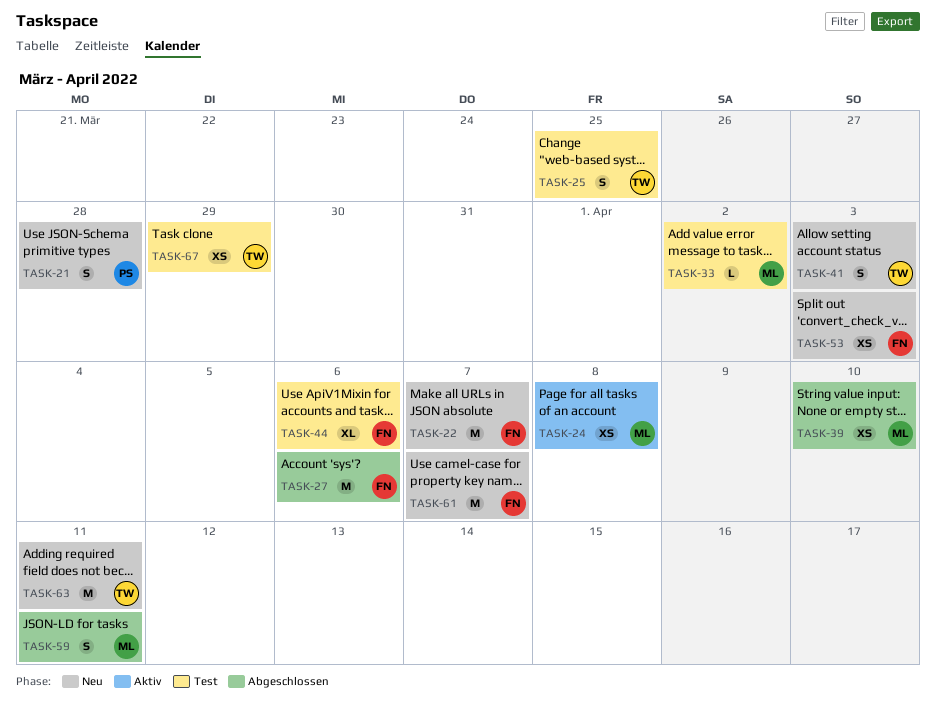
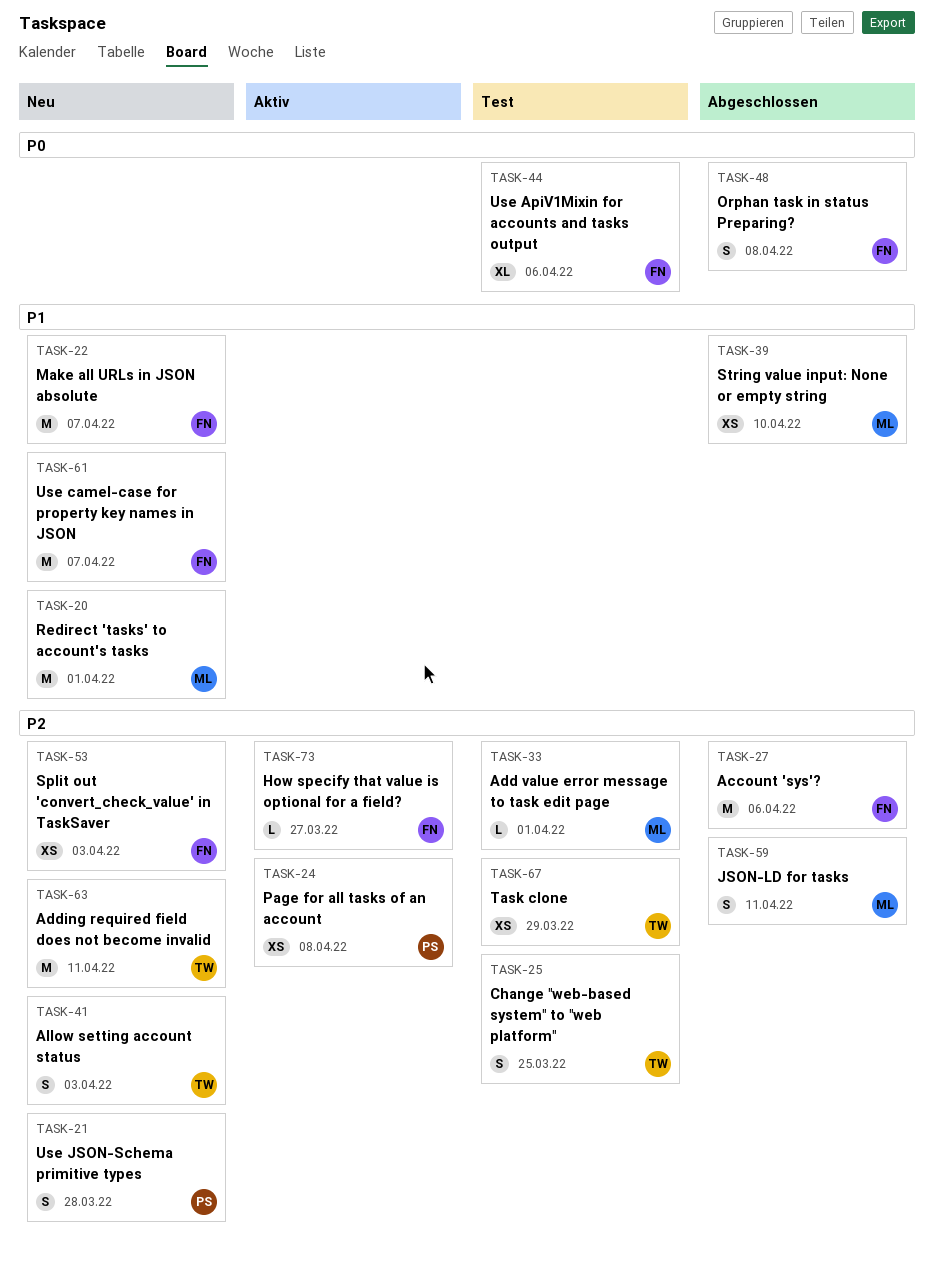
TASK-20: none -> present
TASK-24, owner: ML -> PS
TASK-33, due: Apr 2 -> Apr 1
TASK-48: none -> present
TASK-73: none -> present

